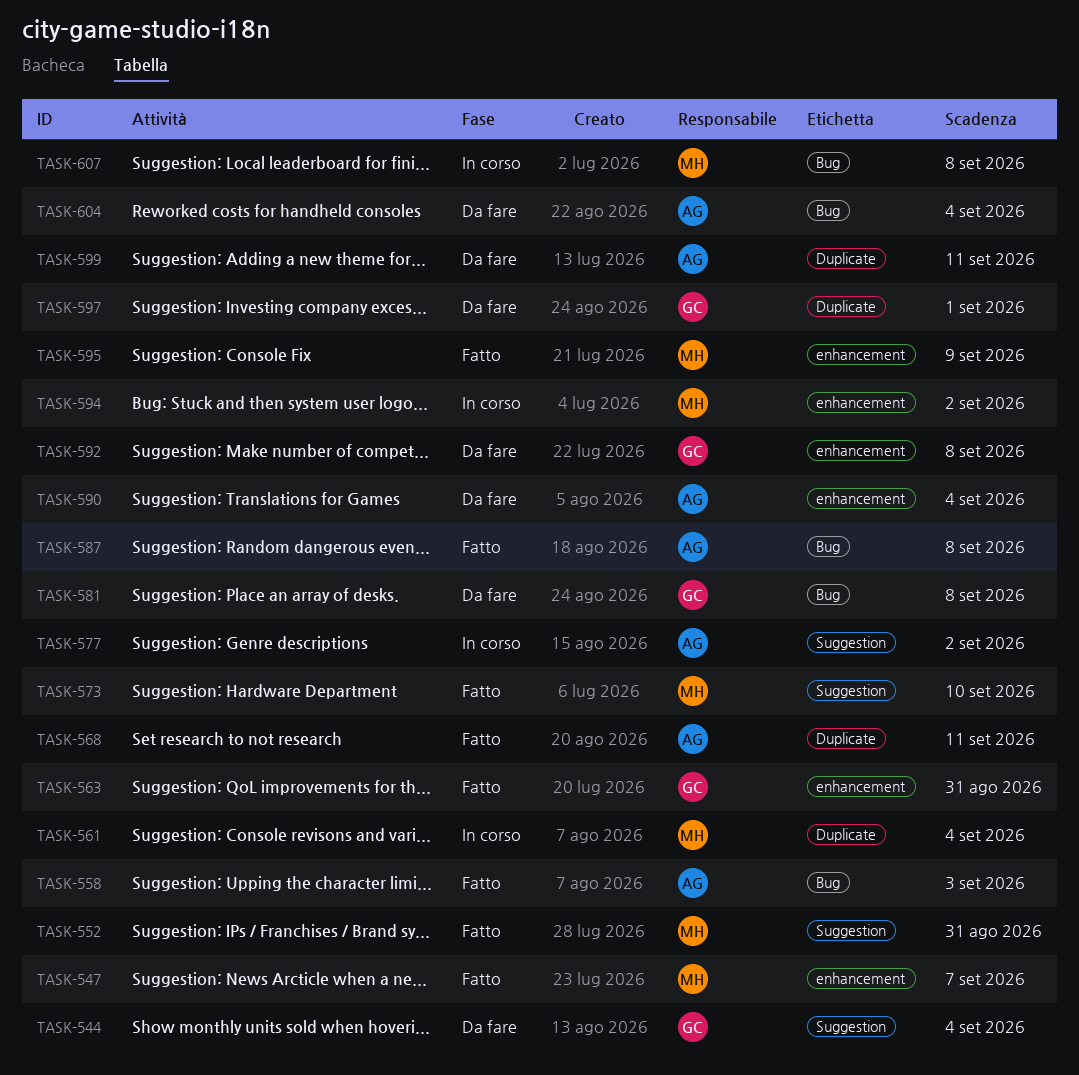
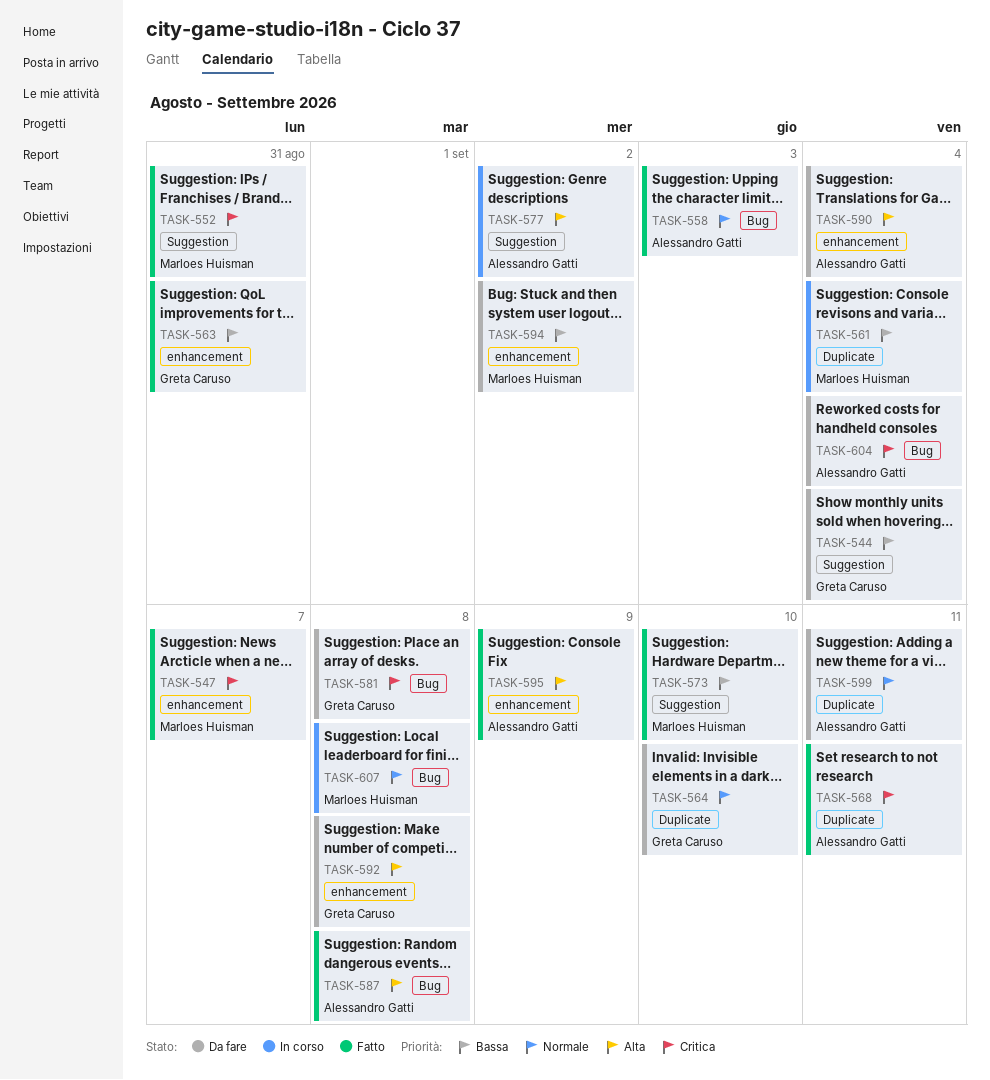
TASK-564: none -> present
TASK-594, status: In corso -> Da fare
TASK-595, owner: Marloes Huisman -> Alessandro Gatti
TASK-597: present -> none

